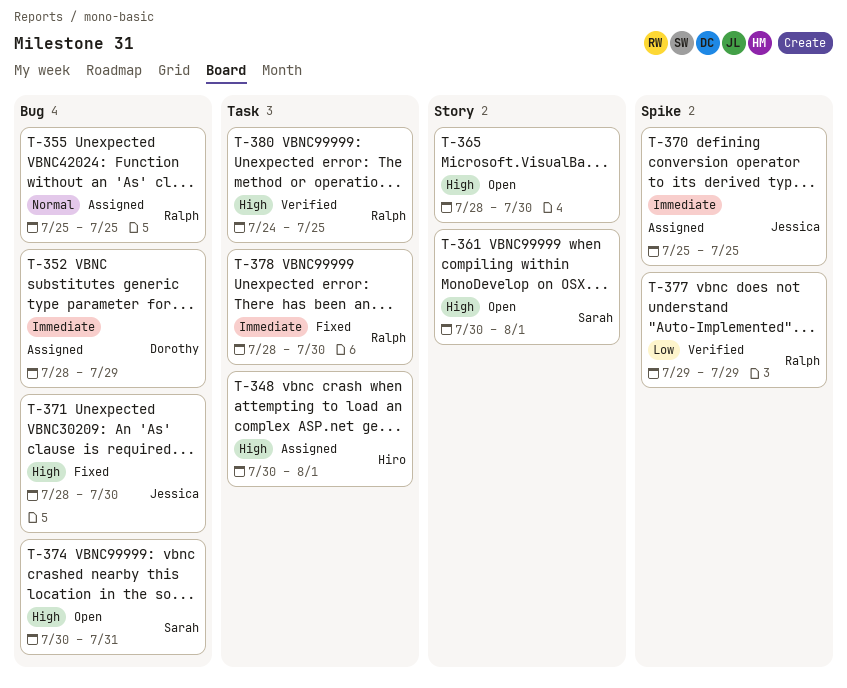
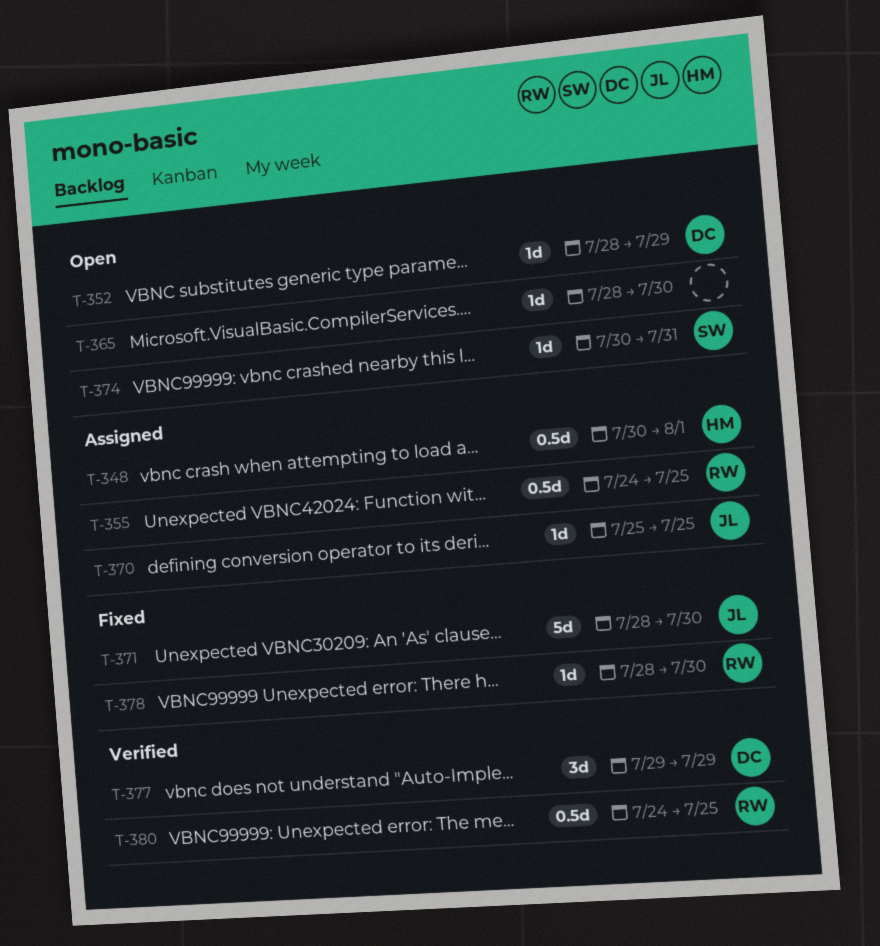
T-352, status: Assigned -> Open
T-355, start: Jul 25 -> Jul 24
T-361: present -> none
T-377, owner: Ralph -> Dorothy

